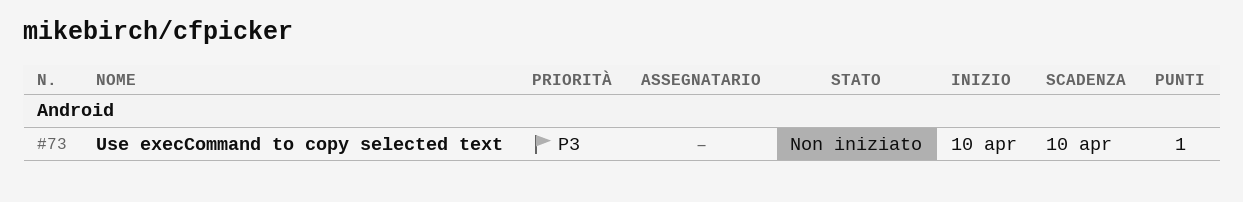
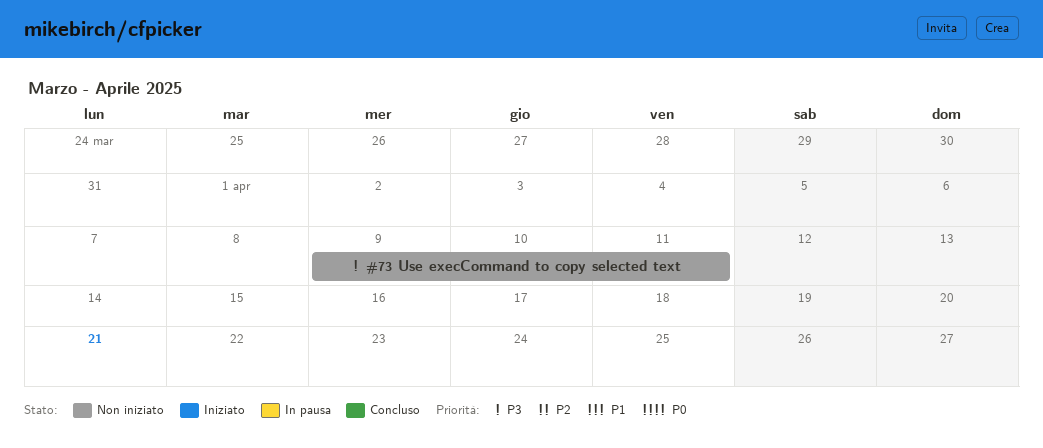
#73, start: Apr 10 -> Apr 9
#73, due: Apr 10 -> Apr 11

